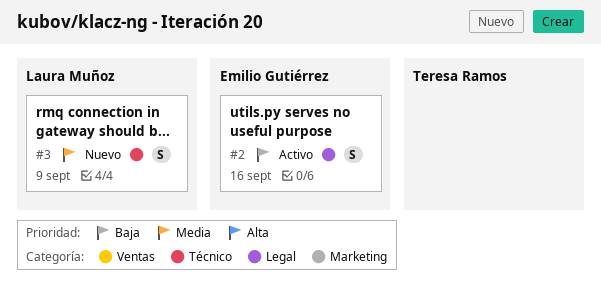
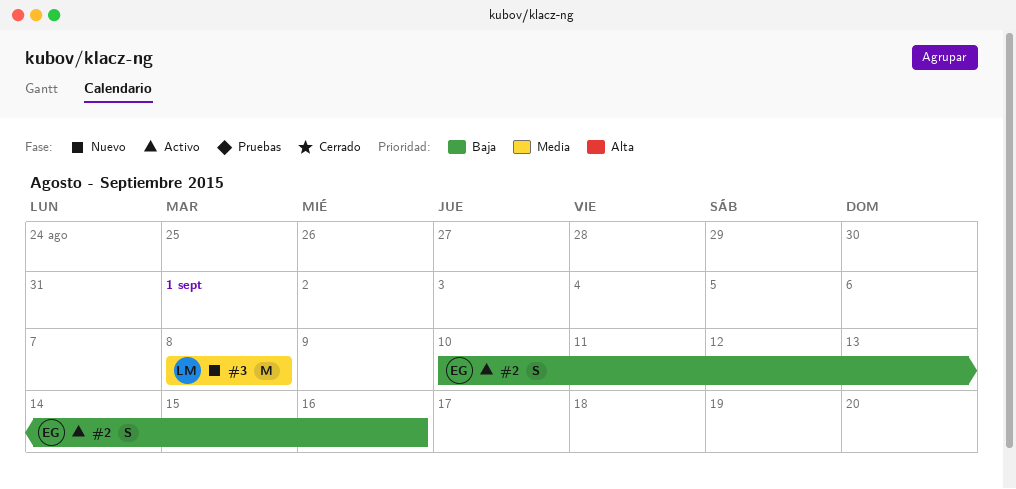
#3, estimate: S -> M
#3, due: Sep 9 -> Sep 8

